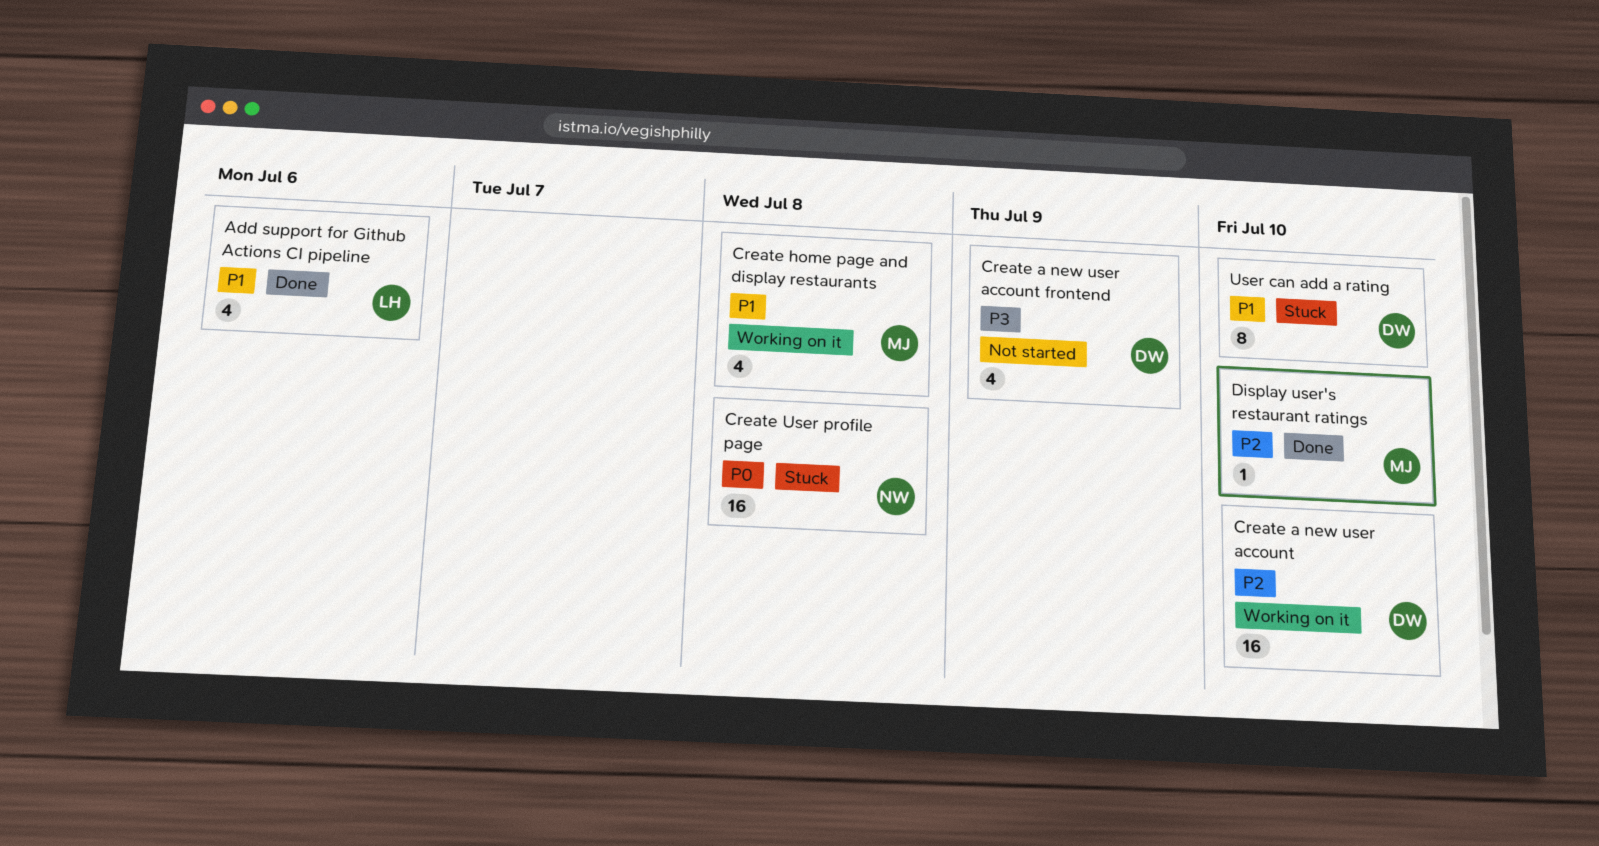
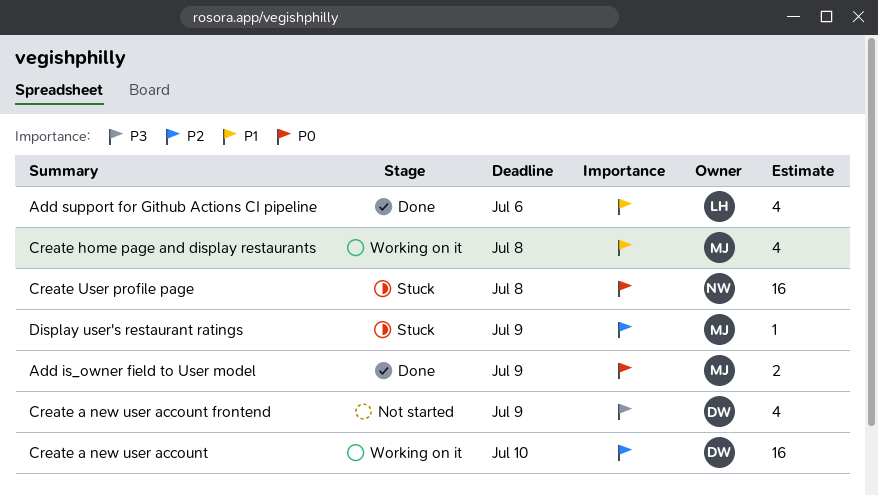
Add is_owner field to User model: none -> present
Display user's restaurant ratings, status: Done -> Stuck
Display user's restaurant ratings, due: Jul 10 -> Jul 9
User can add a rating: present -> none

